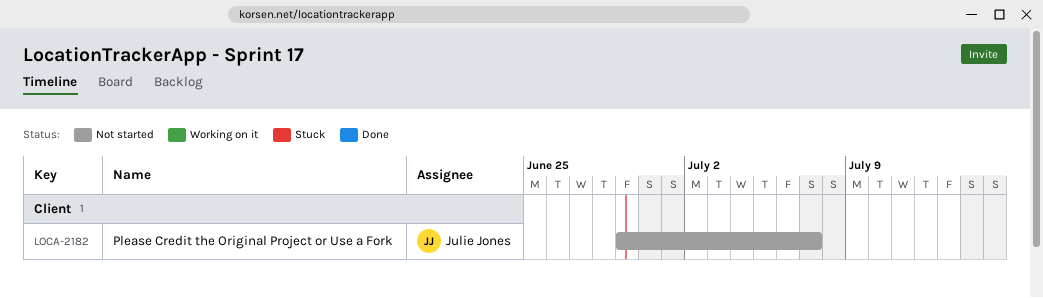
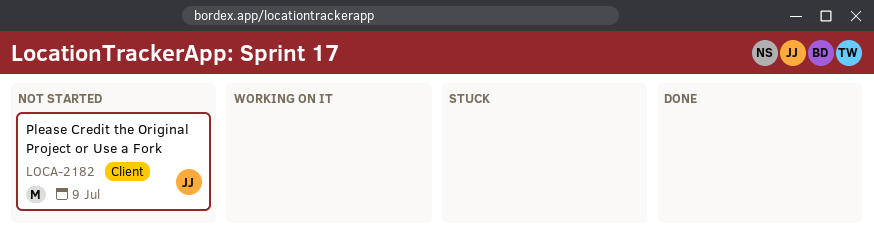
LOCA-2182, due: Jul 7 -> Jul 9

